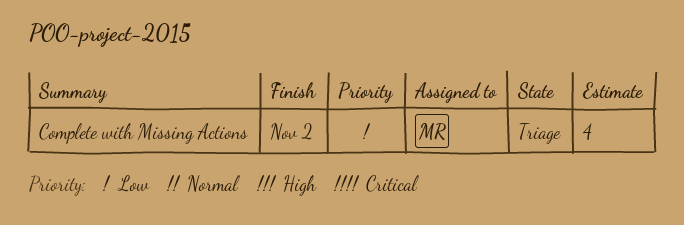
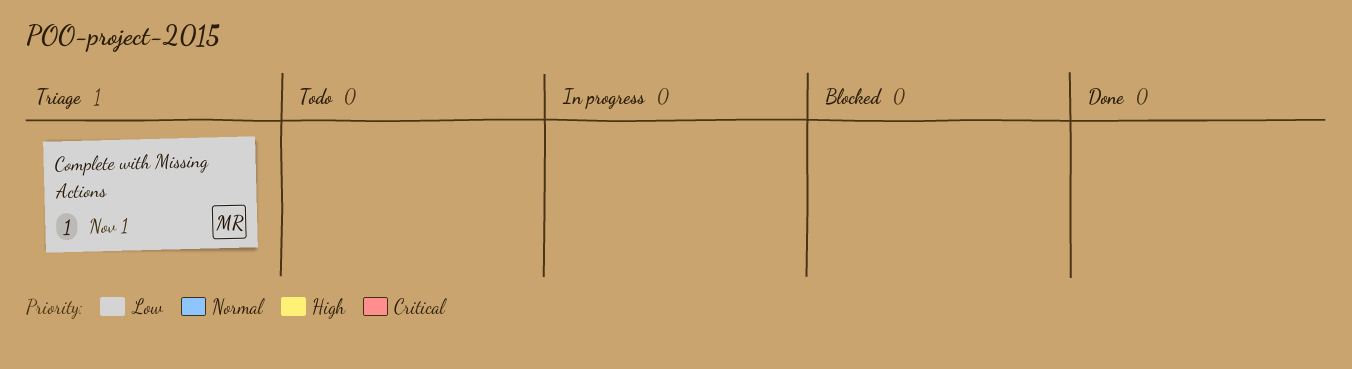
Complete with Missing Actions, estimate: 4 -> 1
Complete with Missing Actions, due: Nov 2 -> Nov 1

